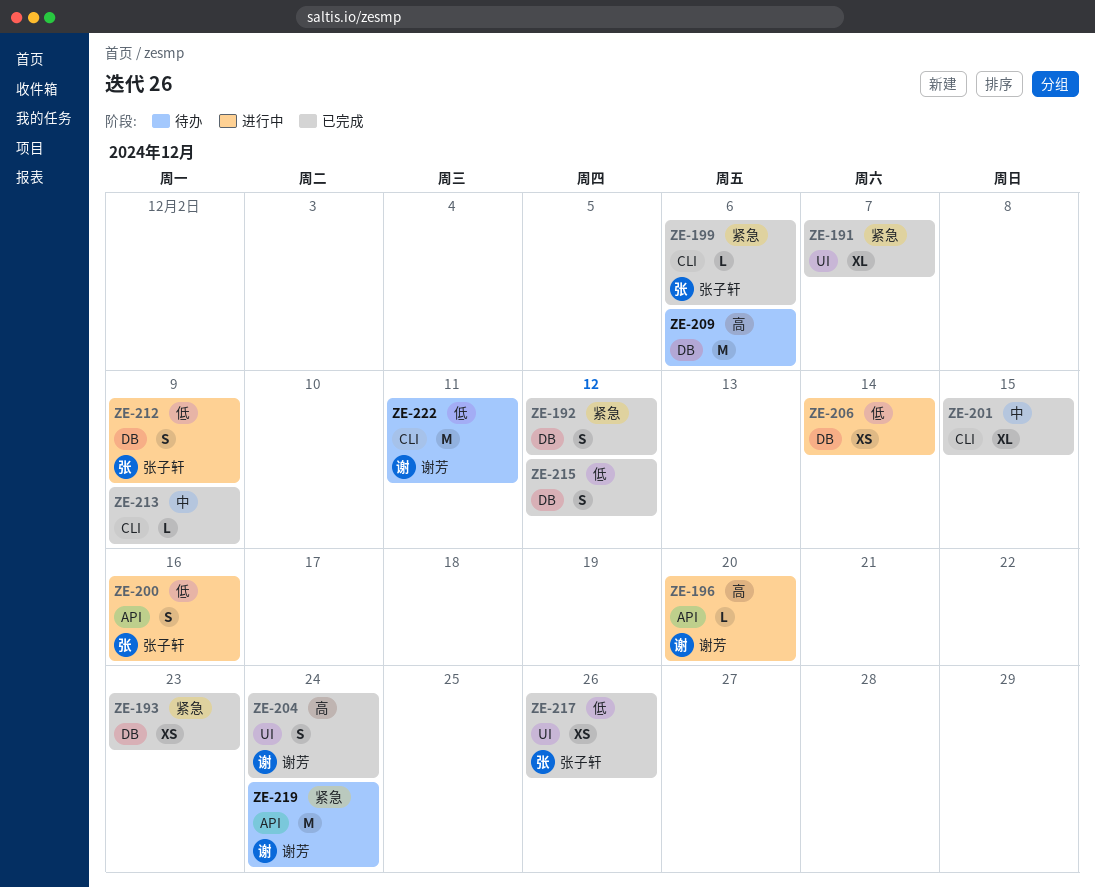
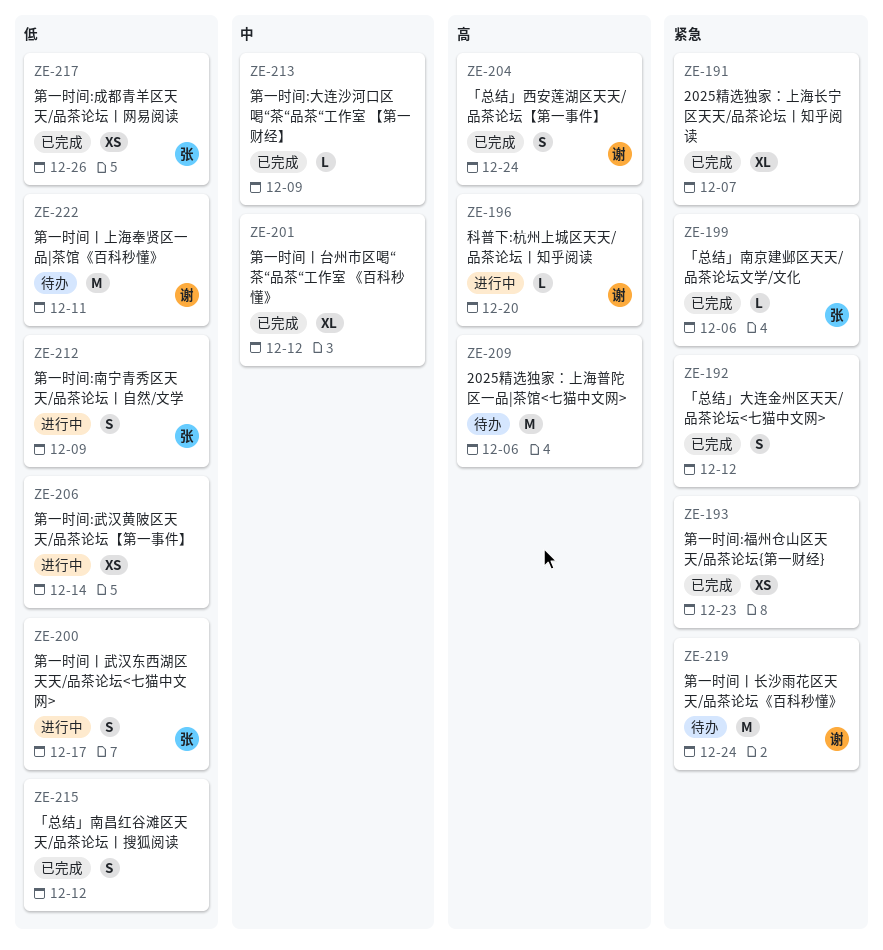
ZE-200, due: Dec 16 -> Dec 17
ZE-201, due: Dec 15 -> Dec 12

